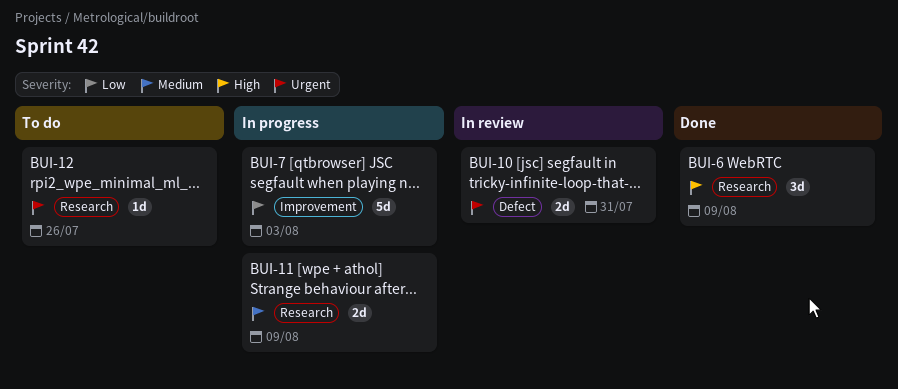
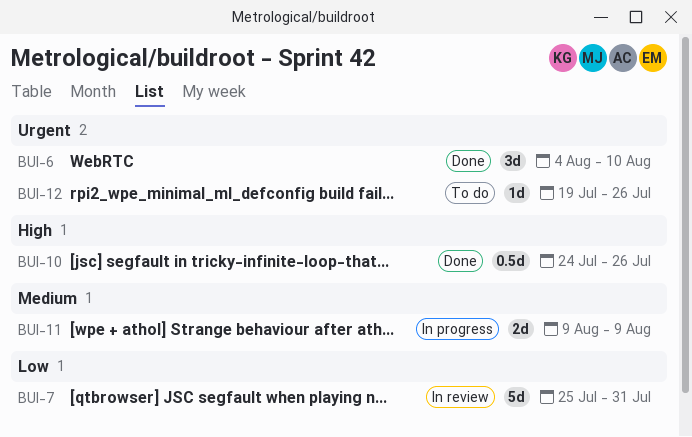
BUI-6, priority: High -> Urgent
BUI-6, due: Aug 9 -> Aug 10
BUI-7, status: In progress -> In review
BUI-7, due: Aug 3 -> Jul 31
BUI-10, status: In review -> Done
BUI-10, priority: Urgent -> High
BUI-10, estimate: 2d -> 0.5d
BUI-10, due: Jul 31 -> Jul 26

